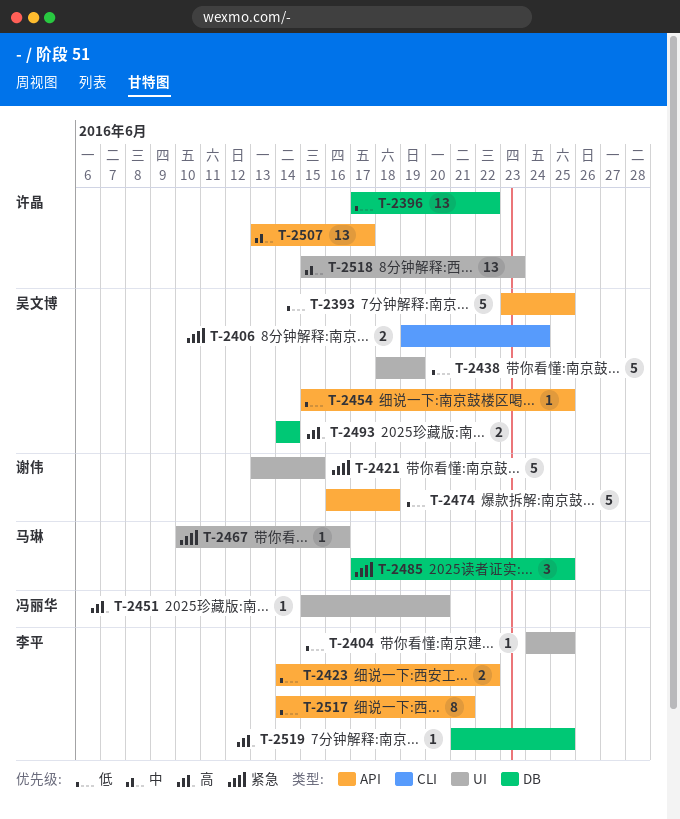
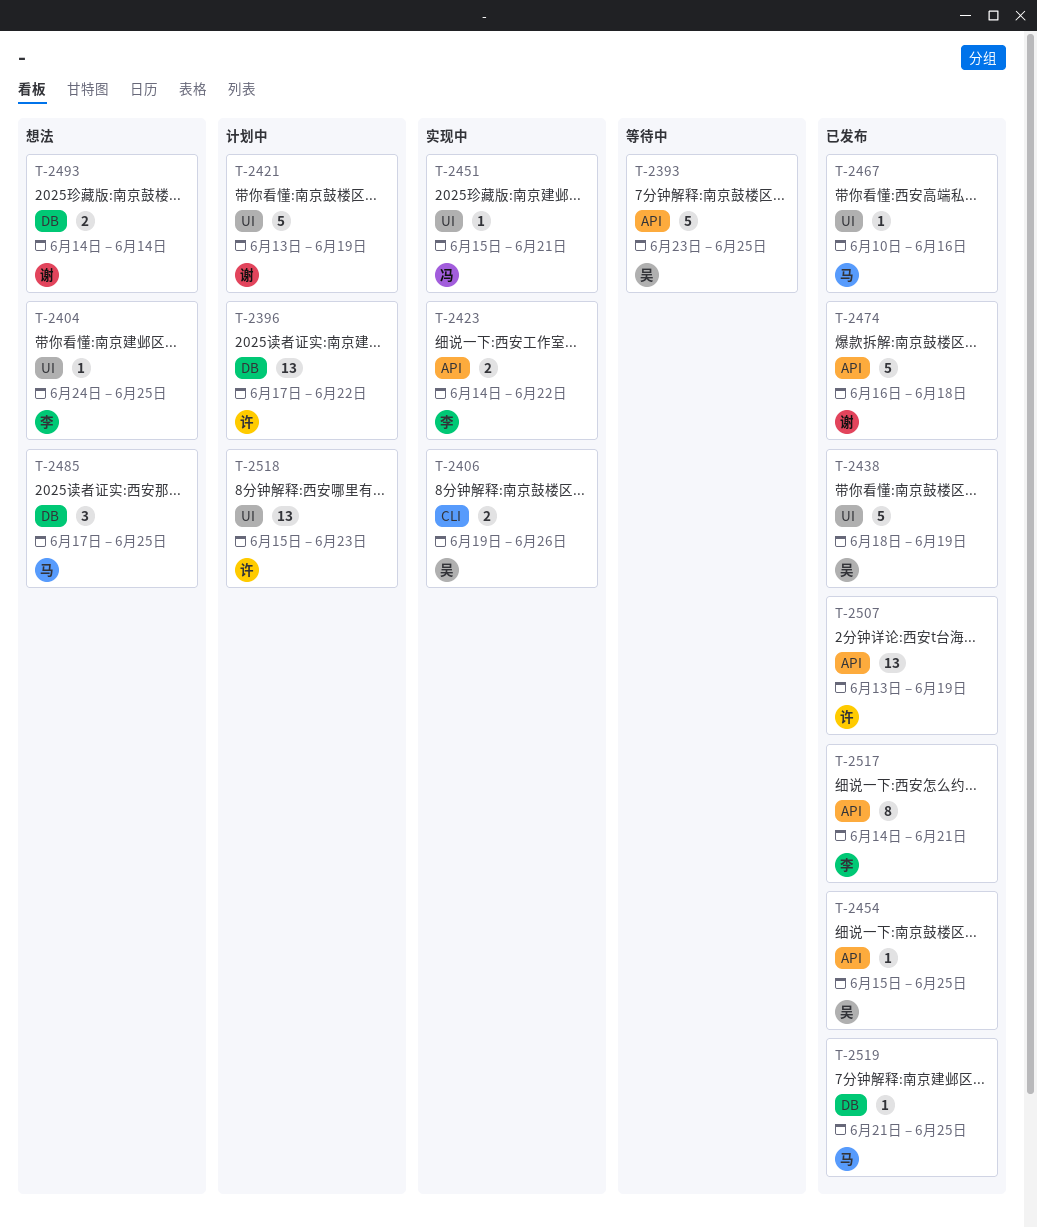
T-2406, due: Jun 24 -> Jun 26
T-2421, due: Jun 15 -> Jun 19
T-2451, due: Jun 20 -> Jun 21
T-2493, owner: 吴文博 -> 谢伟
T-2507, due: Jun 17 -> Jun 19
T-2519, owner: 李平 -> 马琳

